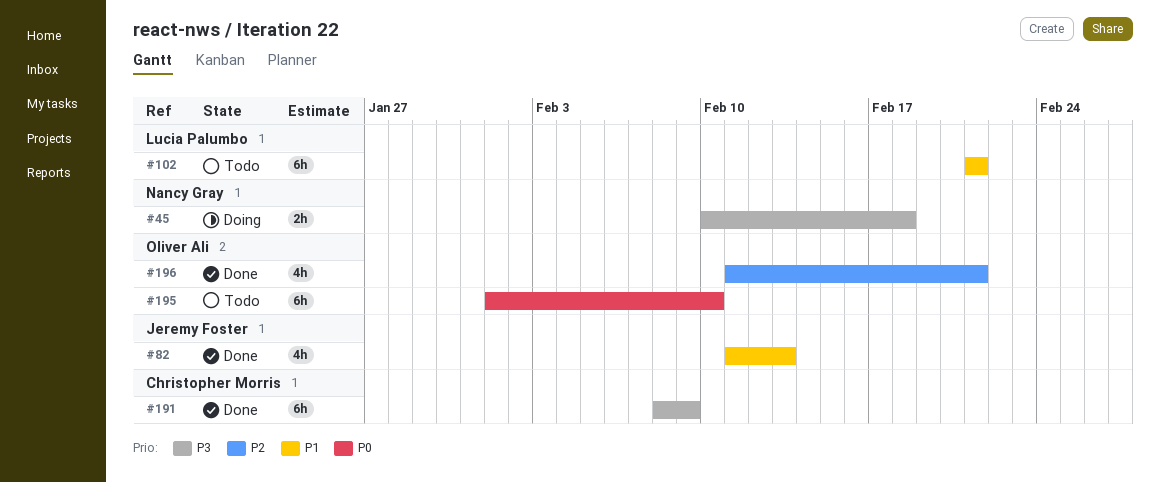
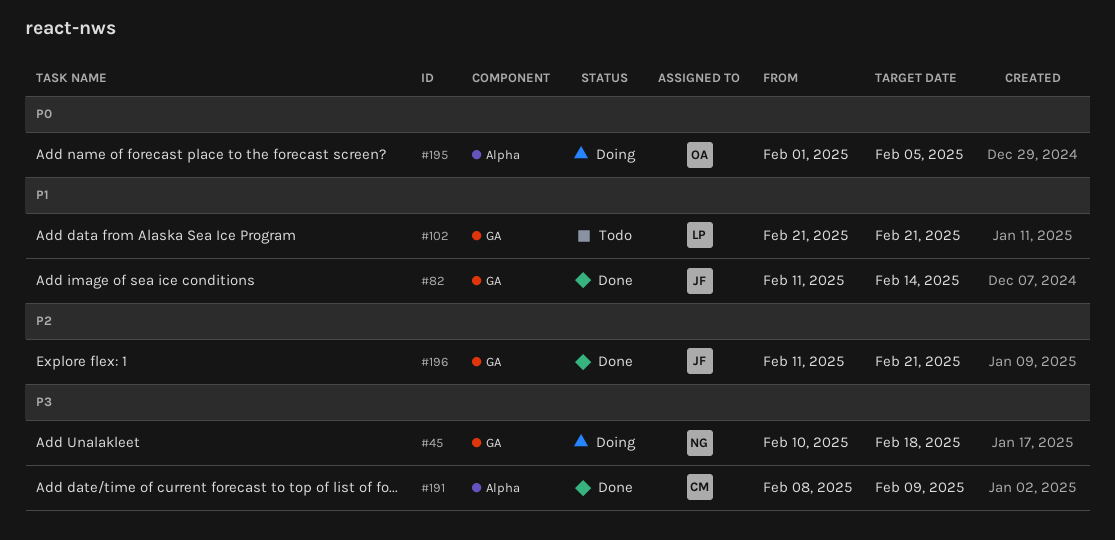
#82, due: Feb 13 -> Feb 14
#195, status: Todo -> Doing
#195, due: Feb 10 -> Feb 5
#196, owner: Oliver Ali -> Jeremy Foster

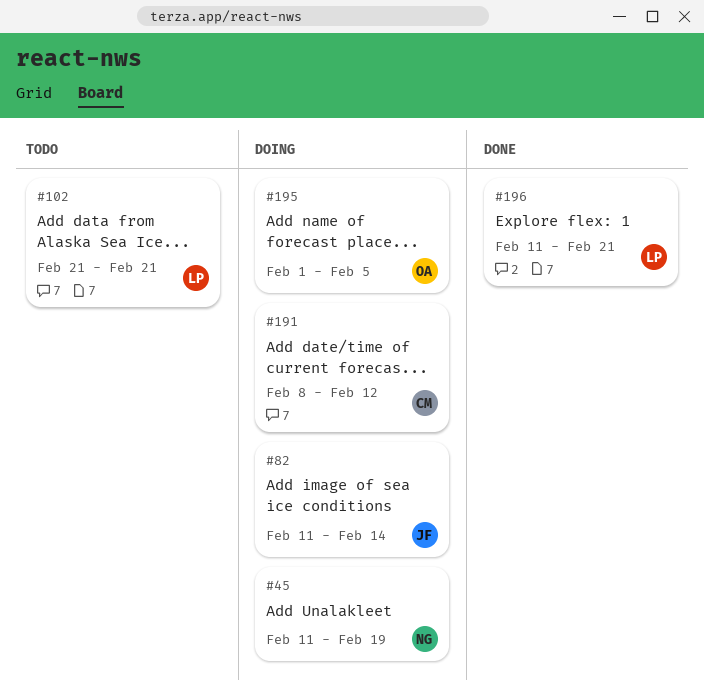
#45, start: Feb 10 -> Feb 11
#45, due: Feb 18 -> Feb 19
#82, status: Done -> Doing
#191, status: Done -> Doing
#191, due: Feb 9 -> Feb 12
#196, owner: JF -> LP

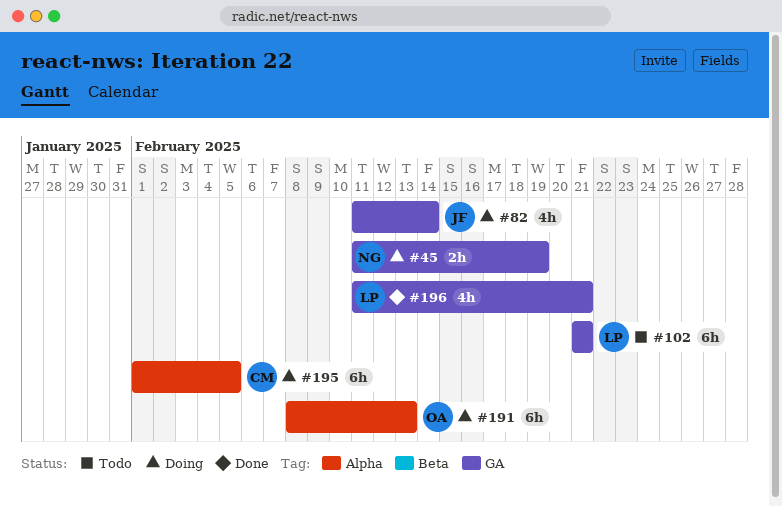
#191, owner: CM -> OA
#191, due: Feb 12 -> Feb 13
#195, owner: OA -> CM

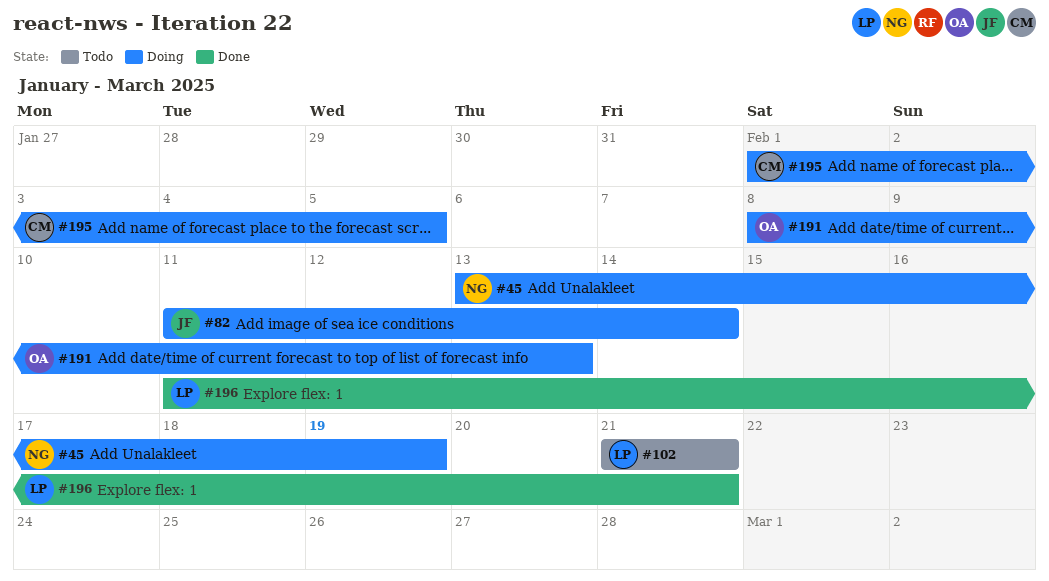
#45, start: Feb 11 -> Feb 13

